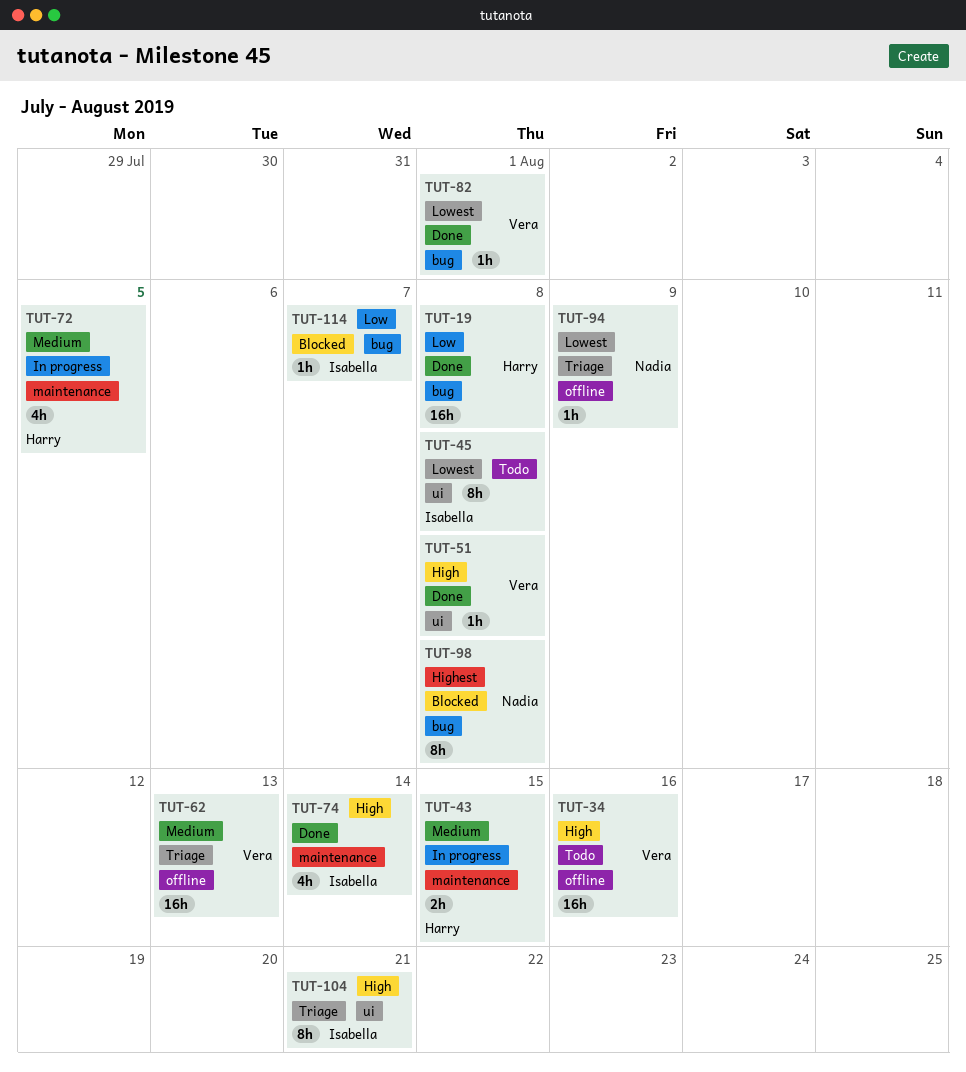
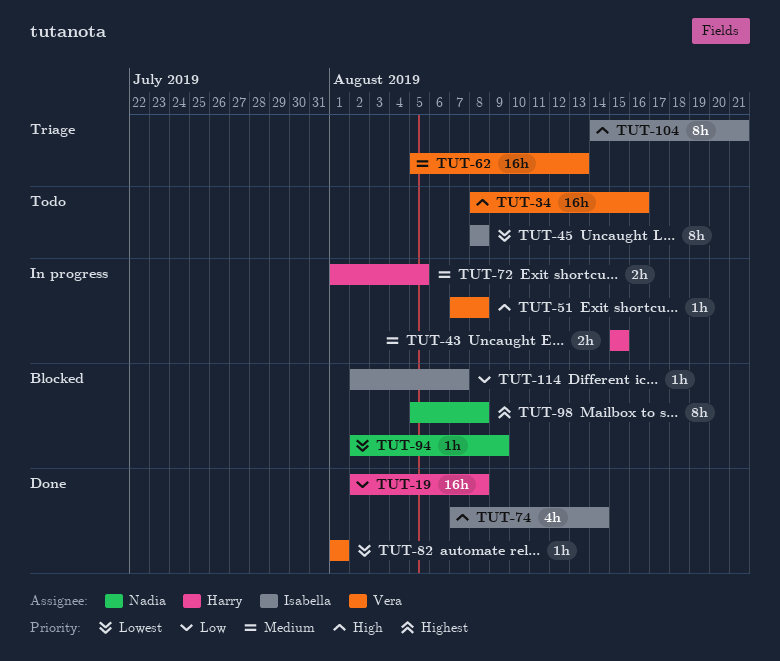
TUT-51, status: Done -> In progress
TUT-72, estimate: 4h -> 2h
TUT-94, status: Triage -> Blocked

